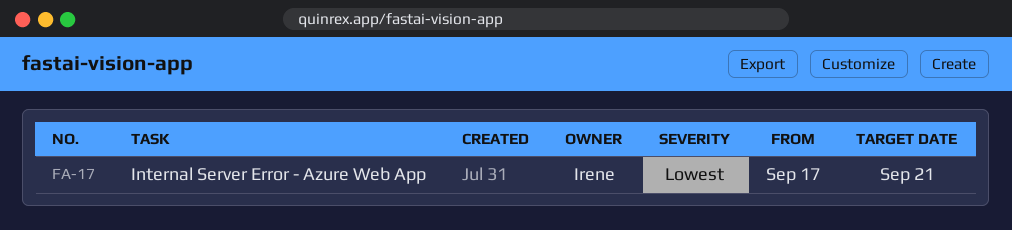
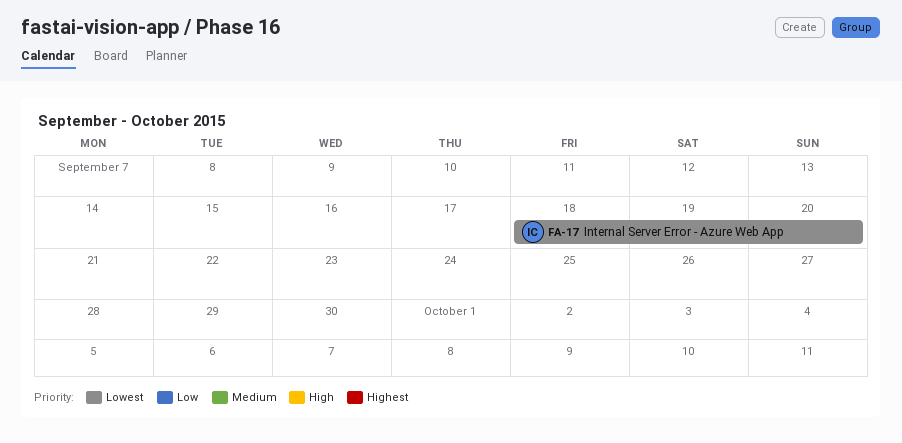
FA-17, start: Sep 17 -> Sep 18
FA-17, due: Sep 21 -> Sep 20

